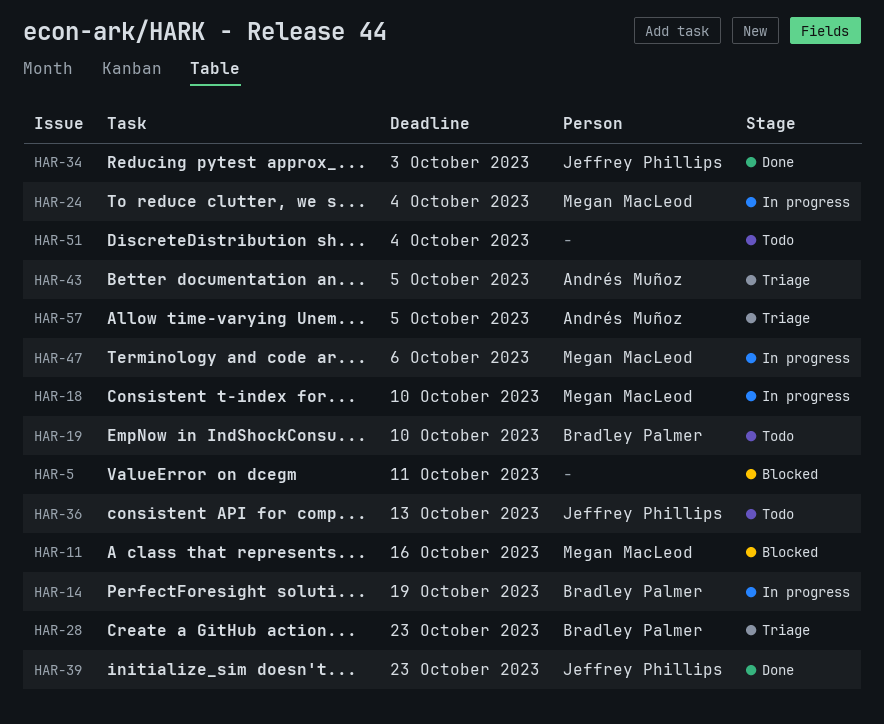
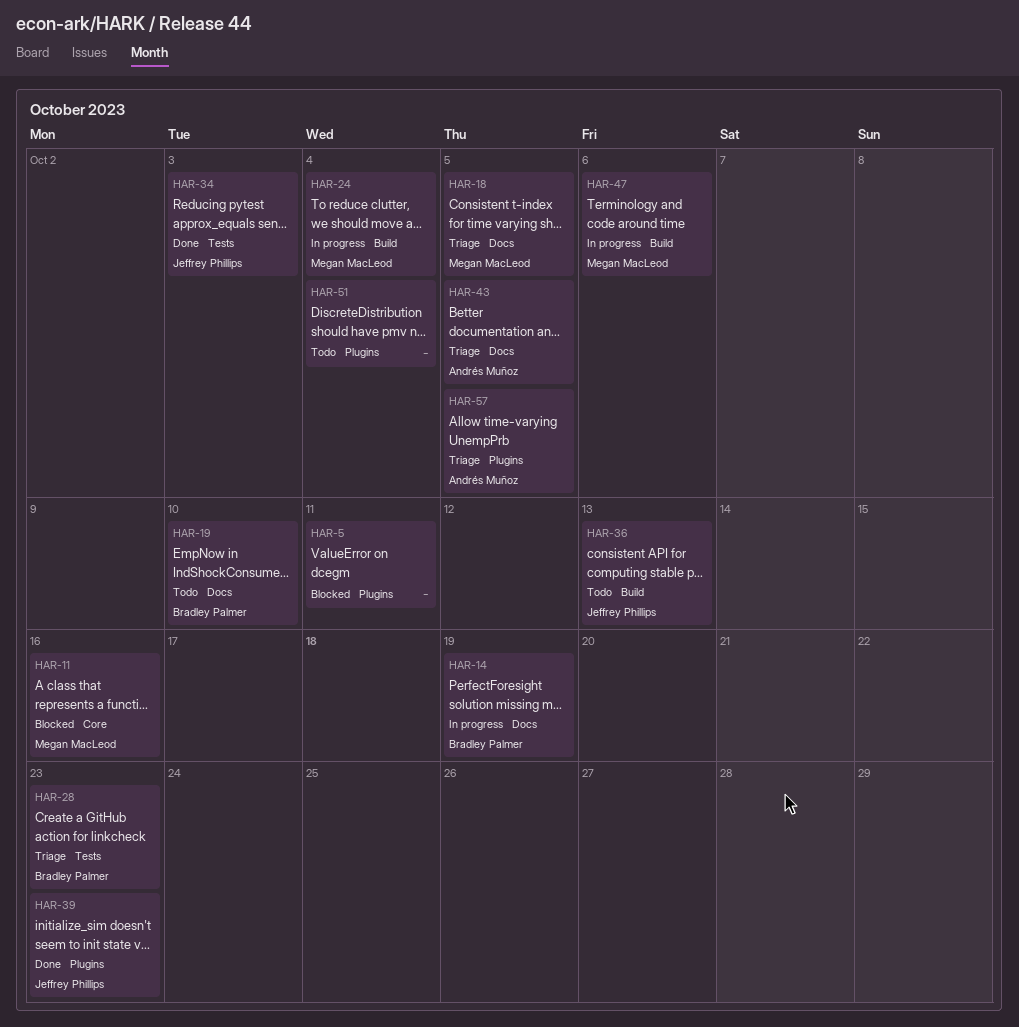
HAR-18, status: In progress -> Triage
HAR-18, due: Oct 10 -> Oct 5

